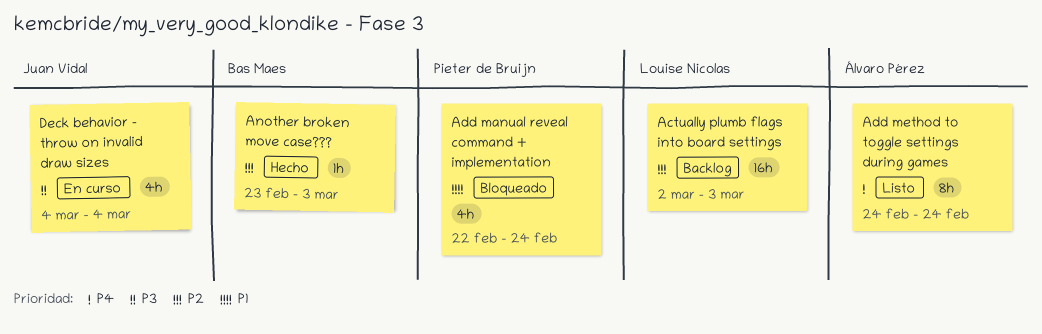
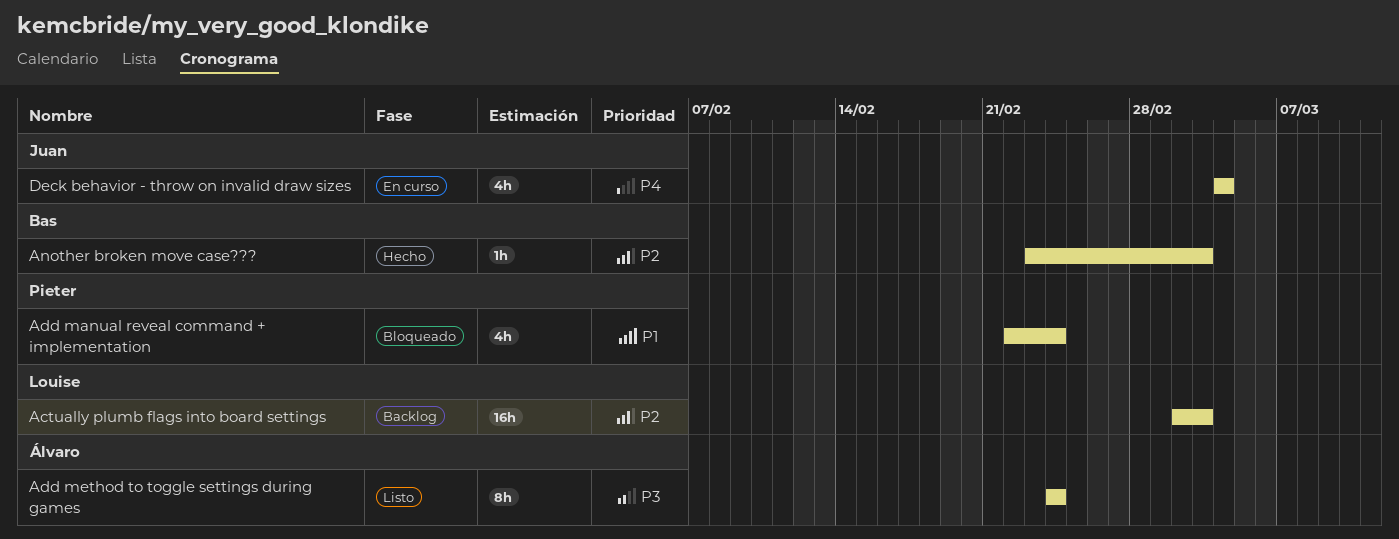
Add method to toggle settings during games, priority: P4 -> P3
Deck behavior - throw on invalid draw sizes, priority: P3 -> P4

